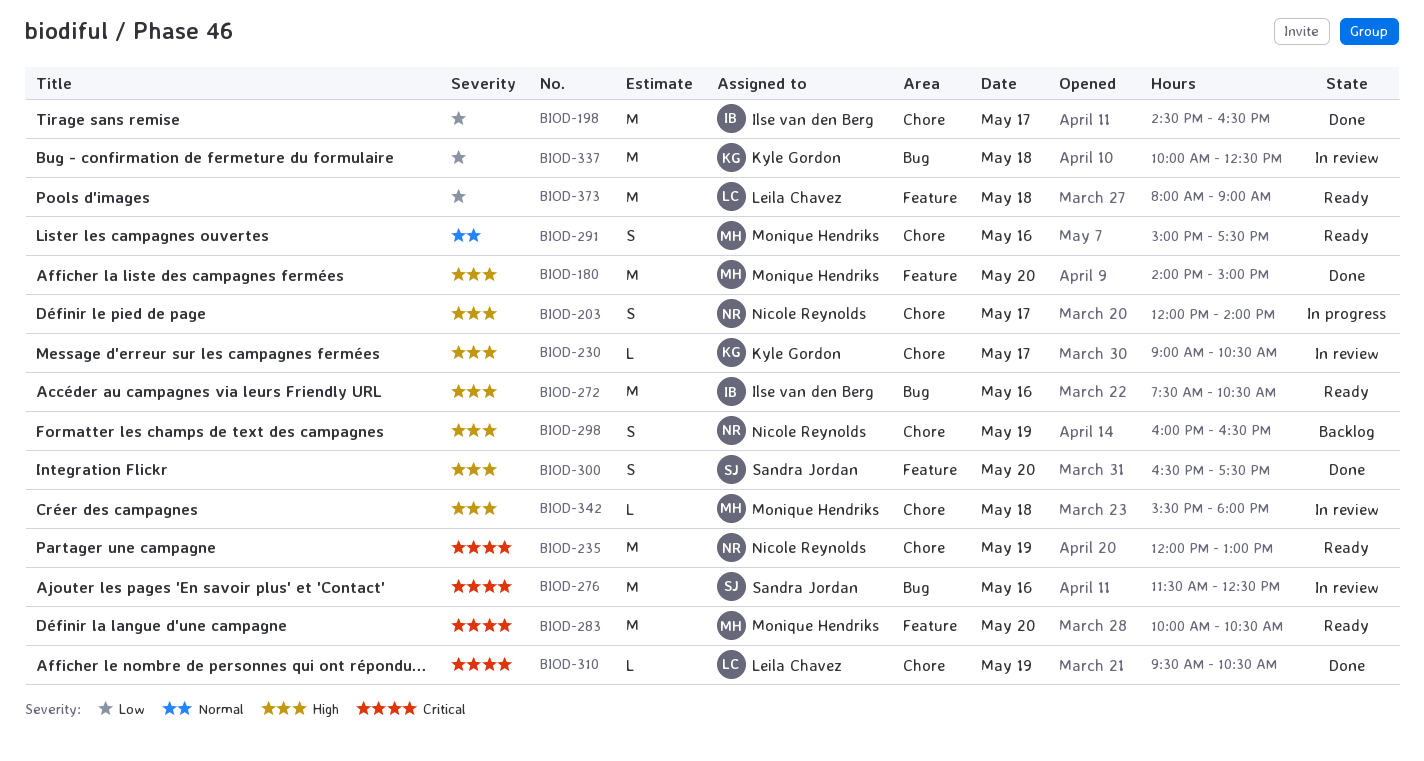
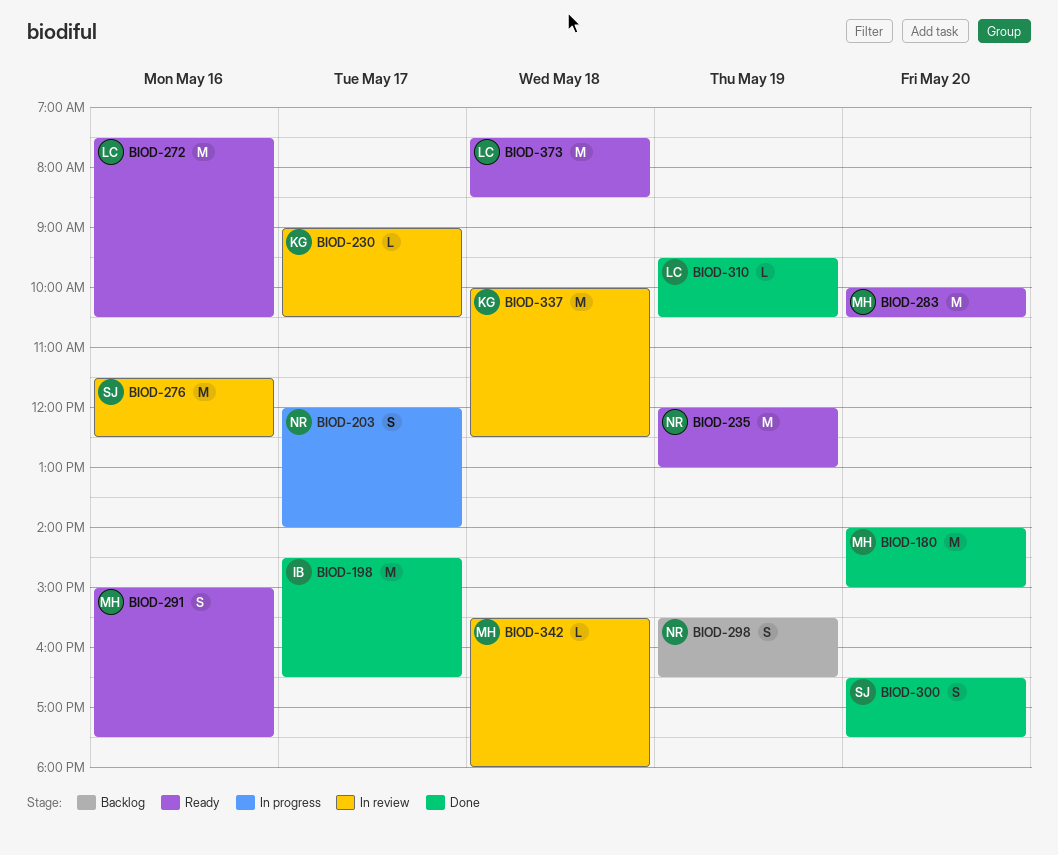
BIOD-272, owner: Ilse van den Berg -> Leila Chavez
BIOD-298, begins: 16:00 -> 15:30
BIOD-373, begins: 08:00 -> 07:30
BIOD-373, ends: 09:00 -> 08:30

